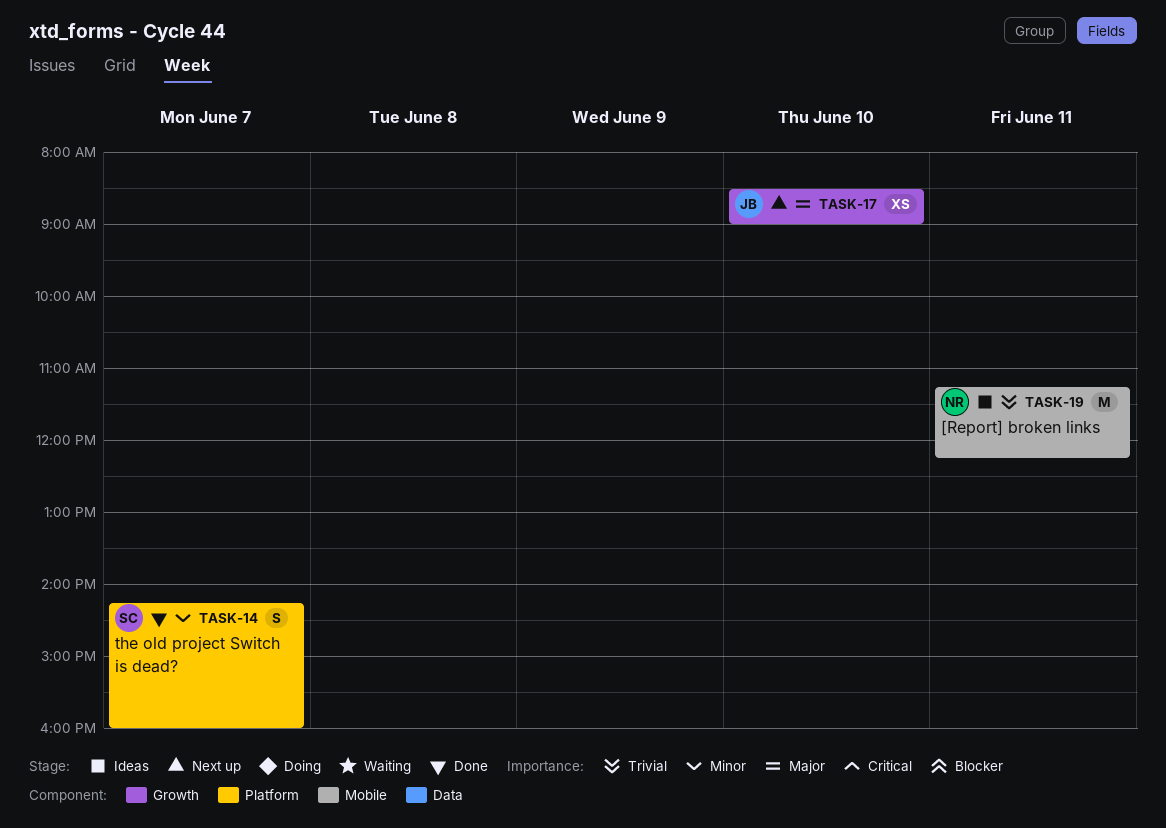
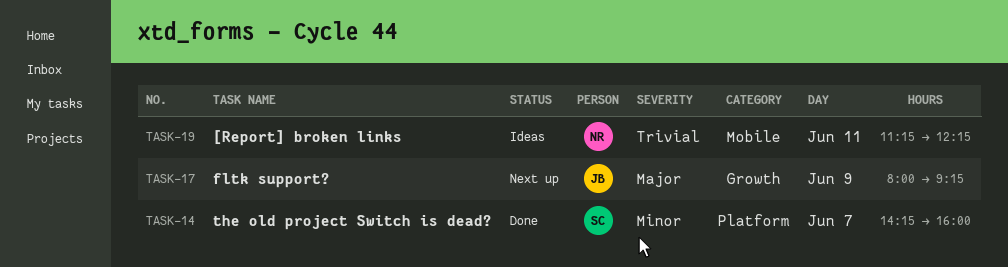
TASK-17, day: Jun 10 -> Jun 9
TASK-17, begins: 08:30 -> 08:00
TASK-17, ends: 09:00 -> 09:15

